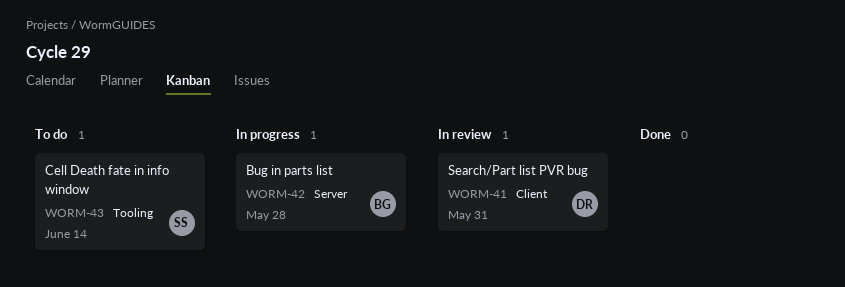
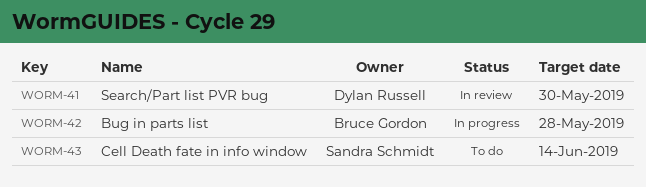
WORM-41, due: May 31 -> May 30

